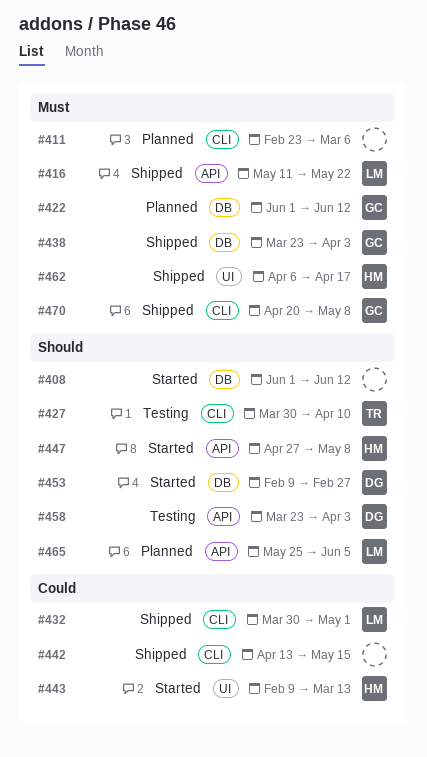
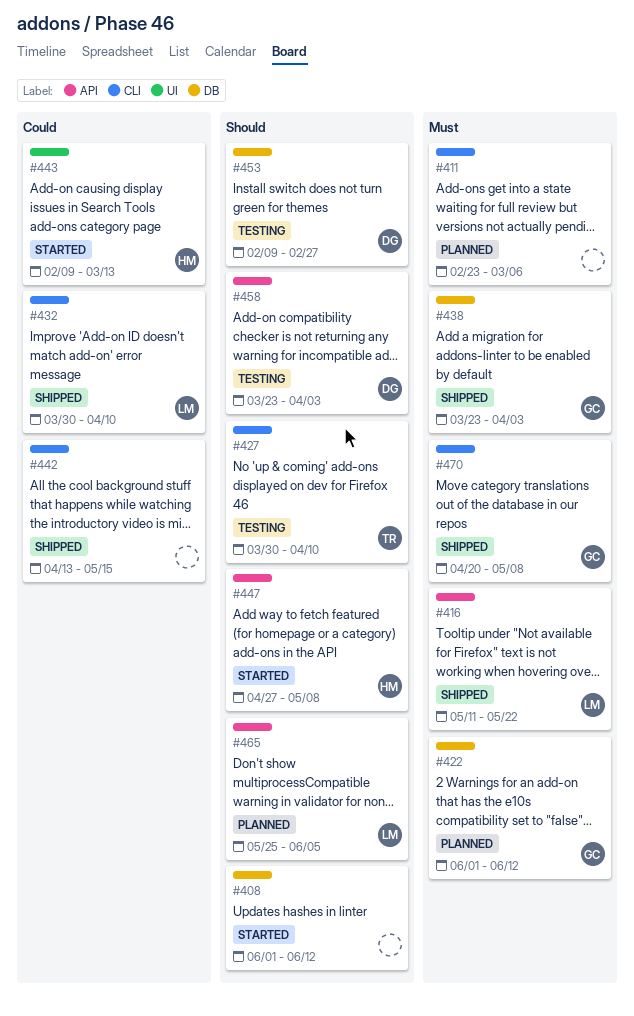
#432, due: May 1 -> Apr 10
#453, status: Started -> Testing
#462: present -> none

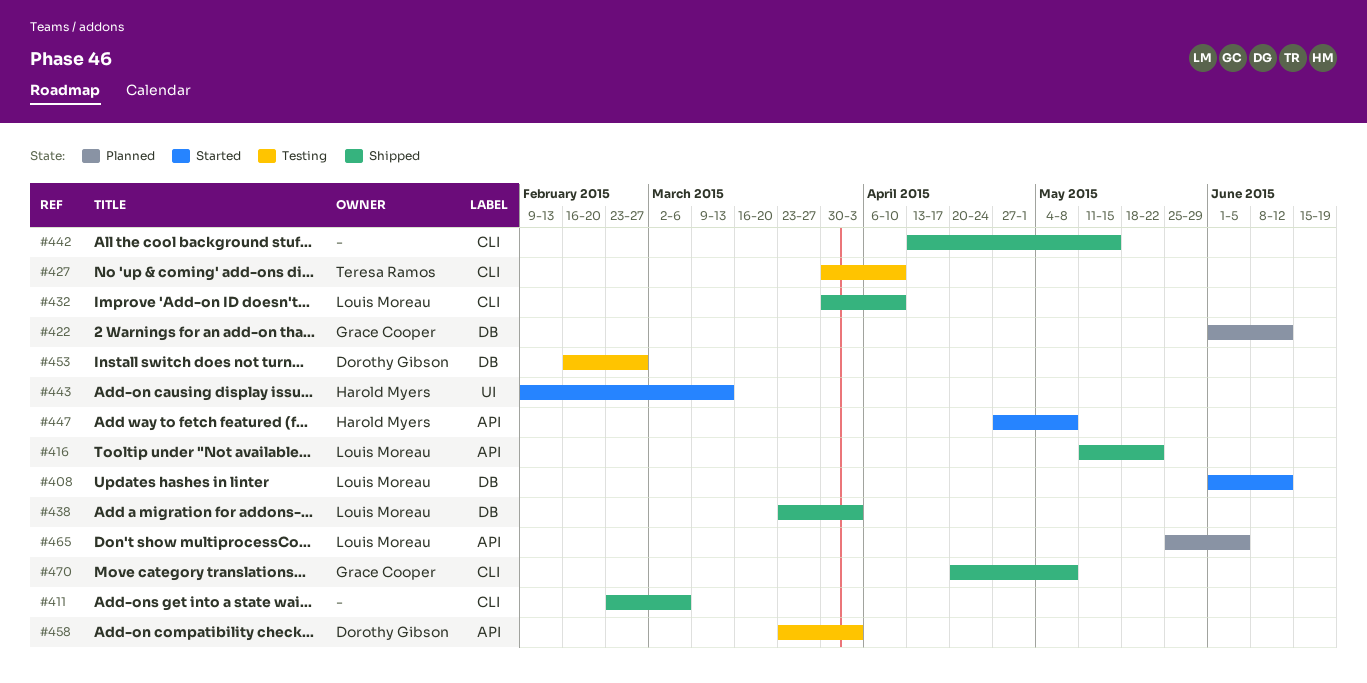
#408, owner: none -> Louis Moreau
#411, status: Planned -> Shipped
#438, owner: Grace Cooper -> Louis Moreau
#453, start: Feb 9 -> Feb 16

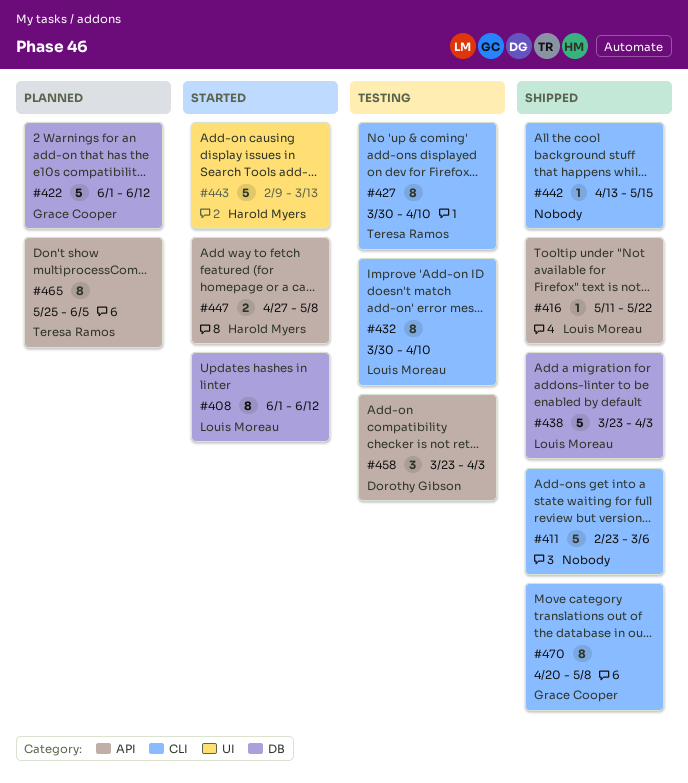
#432, status: Shipped -> Testing
#453: present -> none
#465, owner: Louis Moreau -> Teresa Ramos

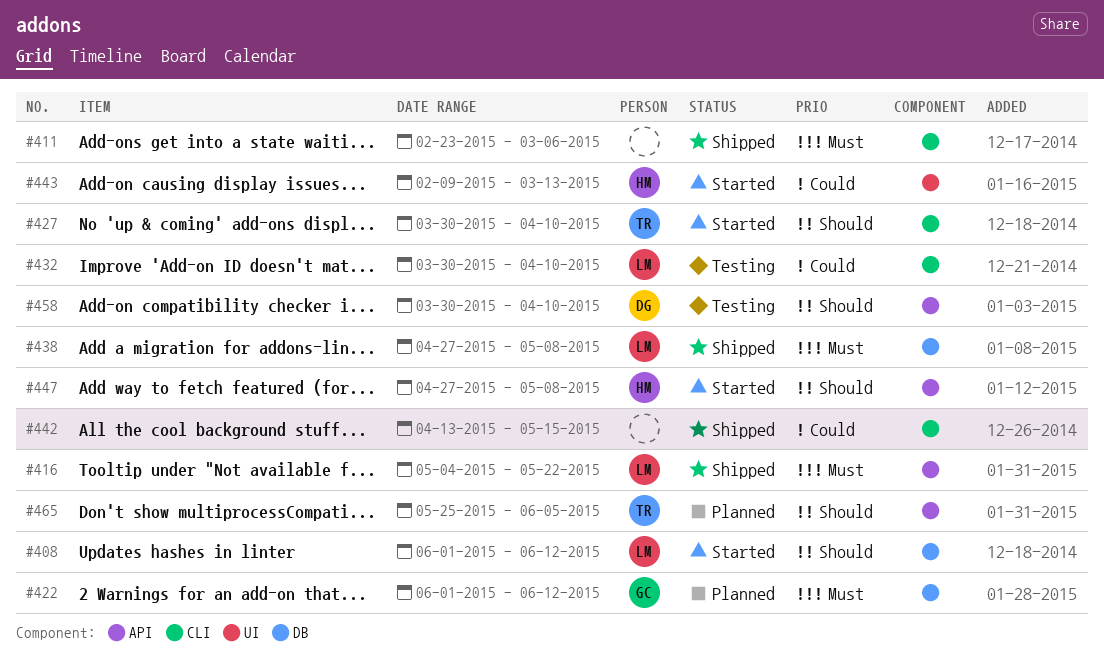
#416, start: May 11 -> May 4
#427, status: Testing -> Started
#438, start: Mar 23 -> Apr 27
#438, due: Apr 3 -> May 8
#458, start: Mar 23 -> Mar 30
#458, due: Apr 3 -> Apr 10
#470: present -> none

